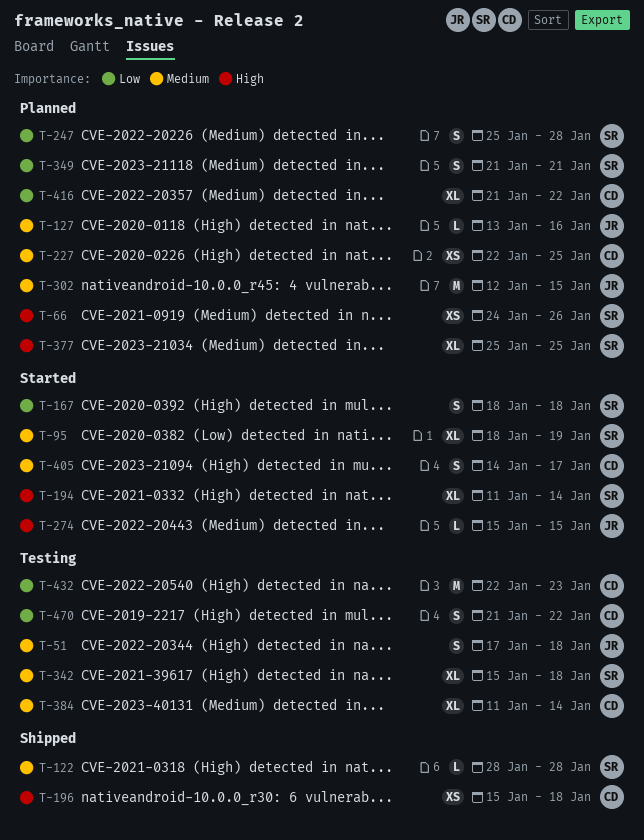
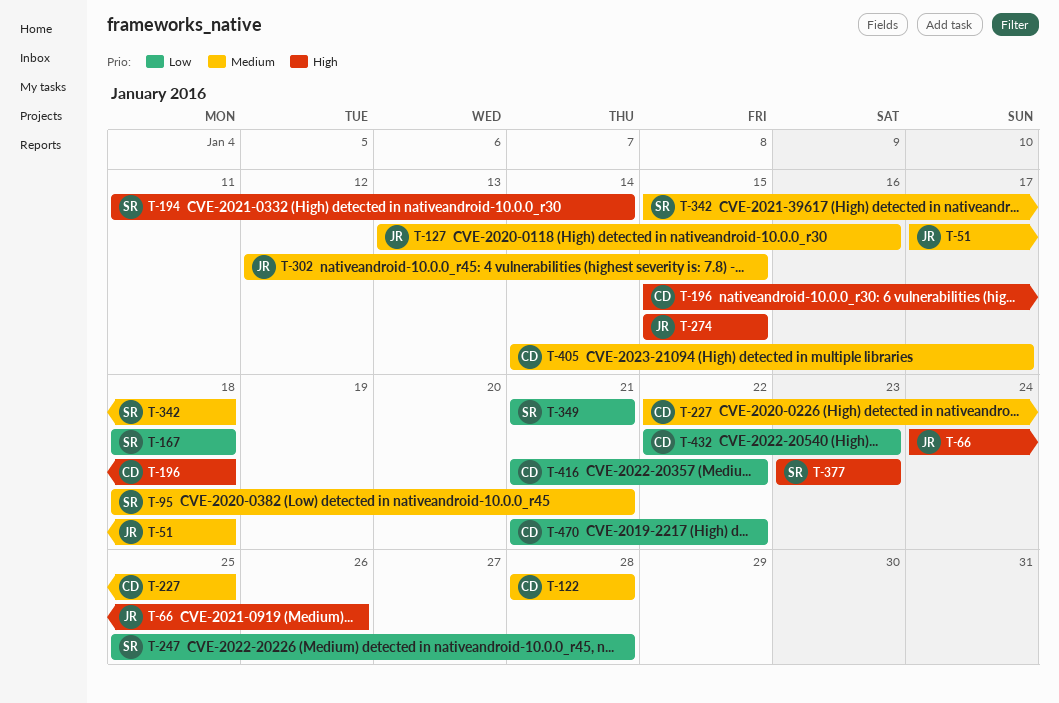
T-66, owner: SR -> JR
T-95, due: Jan 19 -> Jan 21
T-122, owner: SR -> CD
T-377, start: Jan 25 -> Jan 23
T-377, due: Jan 25 -> Jan 23
T-384: present -> none

